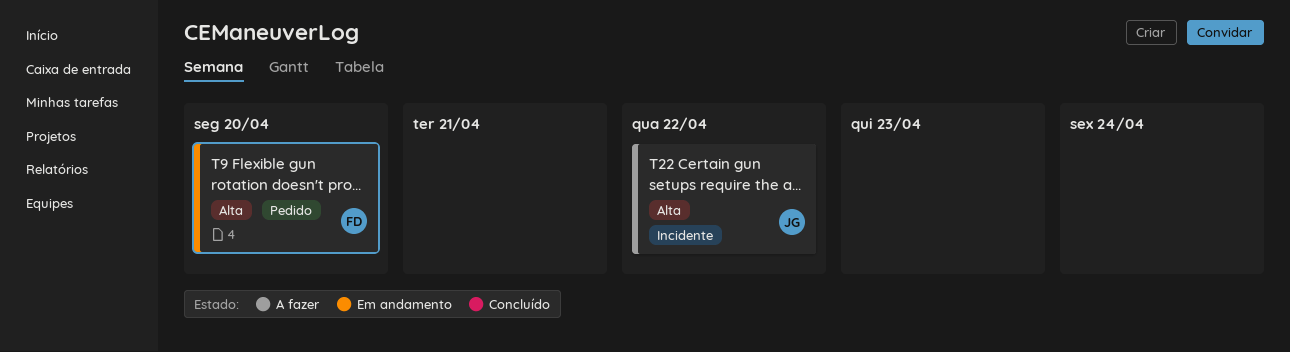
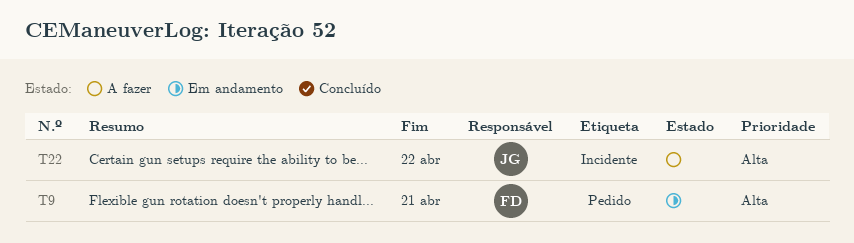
T9, due: Apr 20 -> Apr 21

